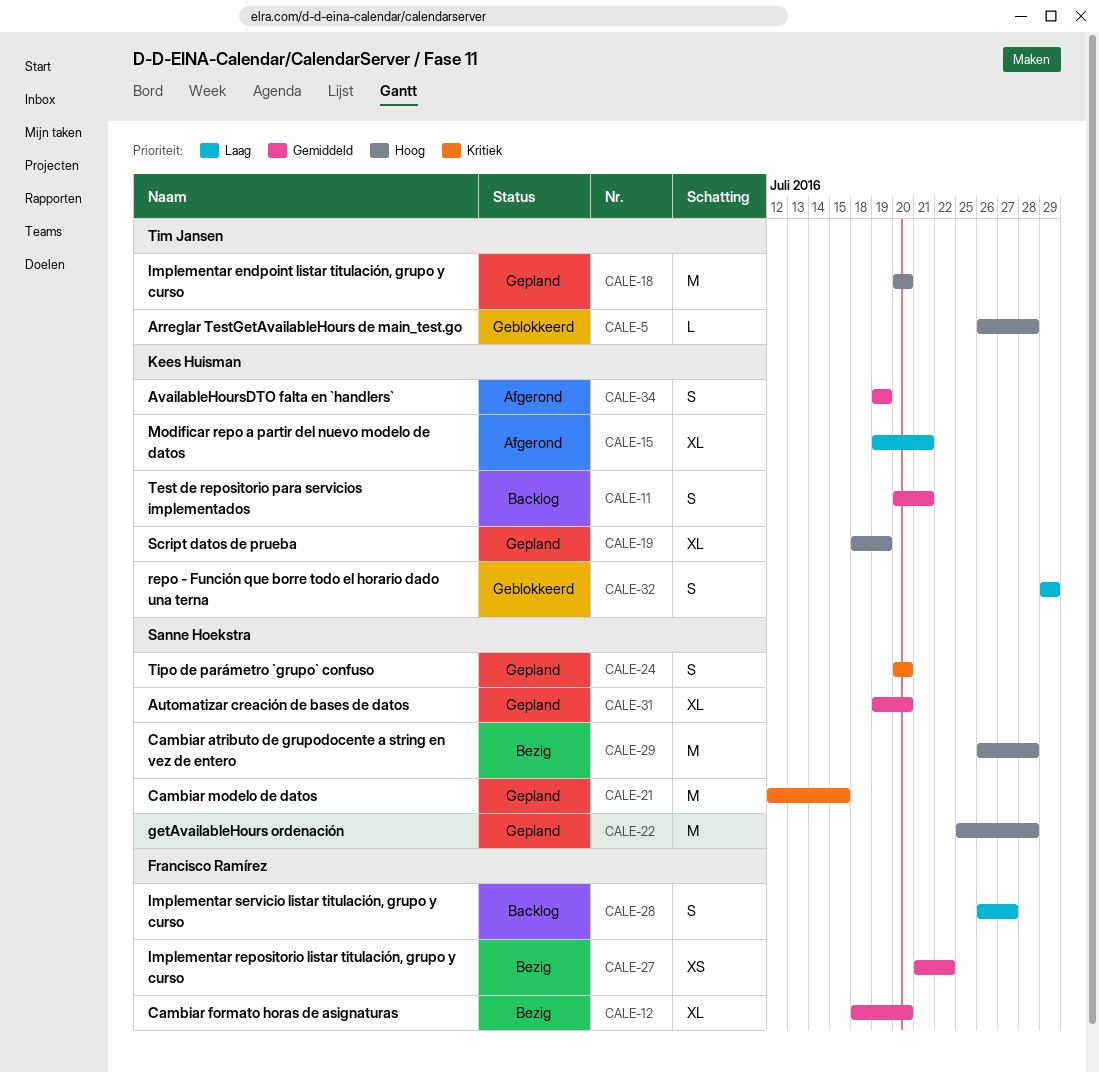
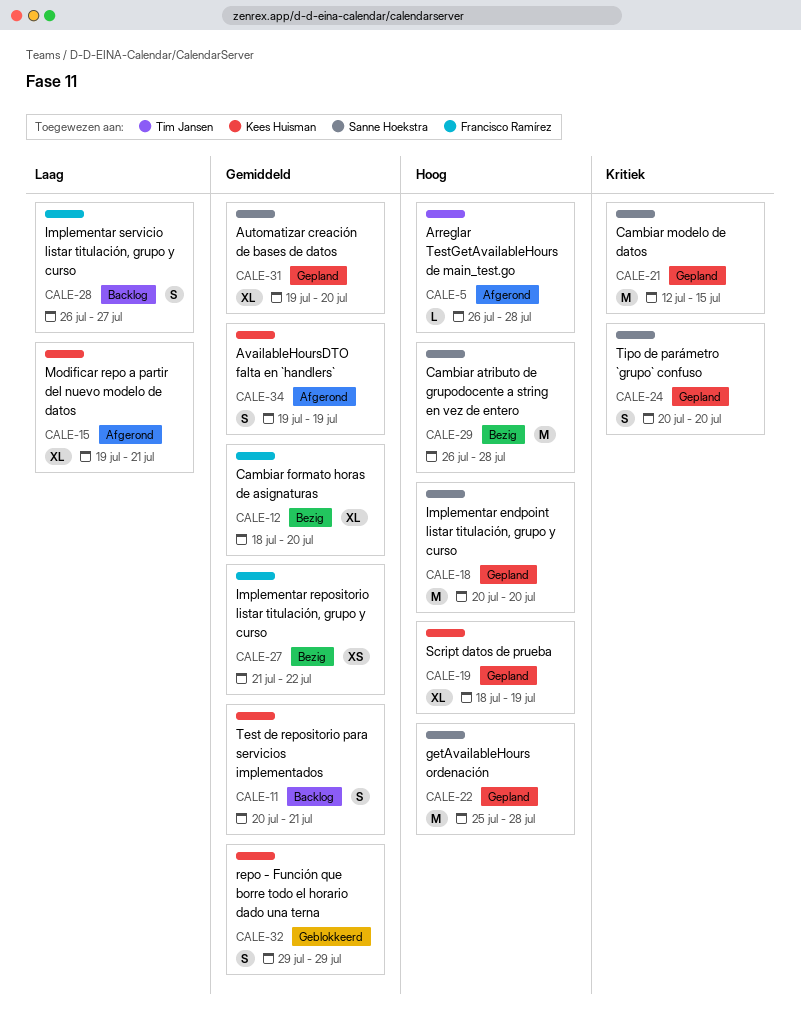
CALE-5, status: Geblokkeerd -> Afgerond
CALE-18, owner: Tim Jansen -> Sanne Hoekstra
CALE-32, priority: Laag -> Gemiddeld

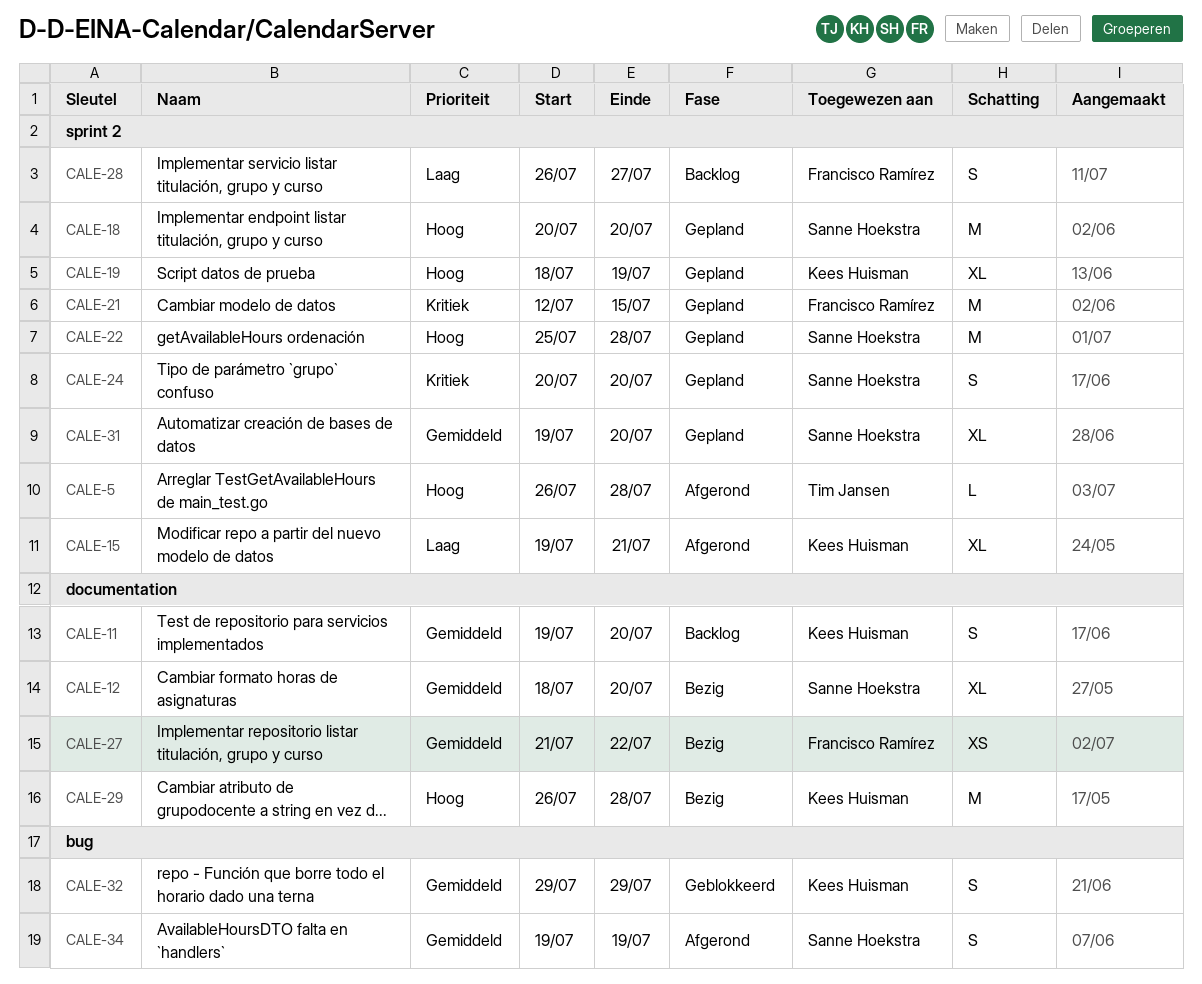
CALE-11, start: Jul 20 -> Jul 19
CALE-11, due: Jul 21 -> Jul 20
CALE-12, owner: Francisco Ramírez -> Sanne Hoekstra
CALE-21, owner: Sanne Hoekstra -> Francisco Ramírez
CALE-29, owner: Sanne Hoekstra -> Kees Huisman
CALE-34, owner: Kees Huisman -> Sanne Hoekstra

